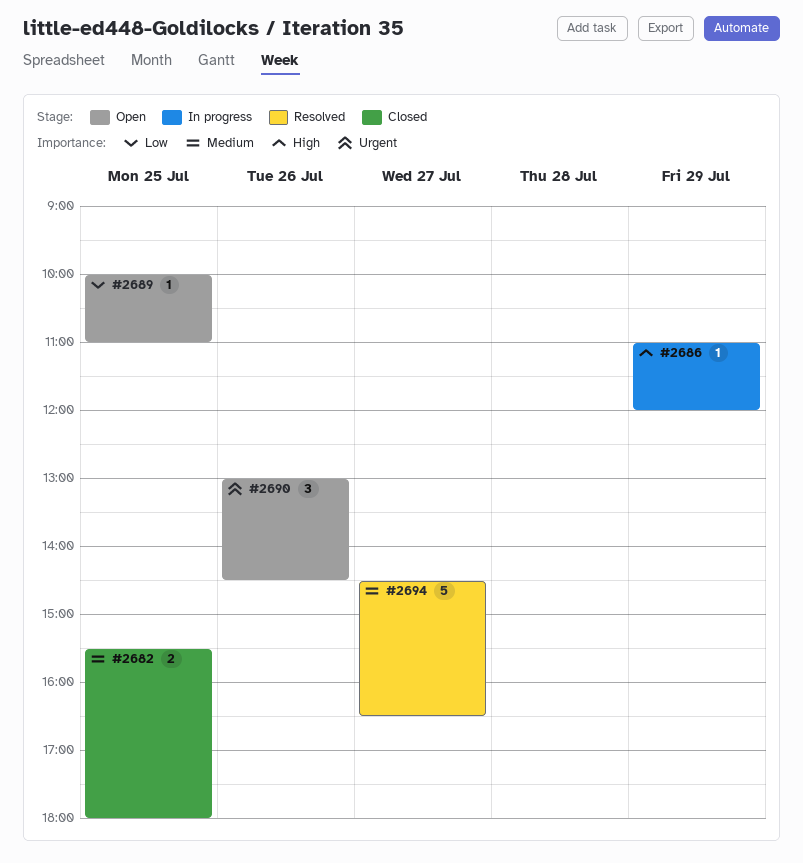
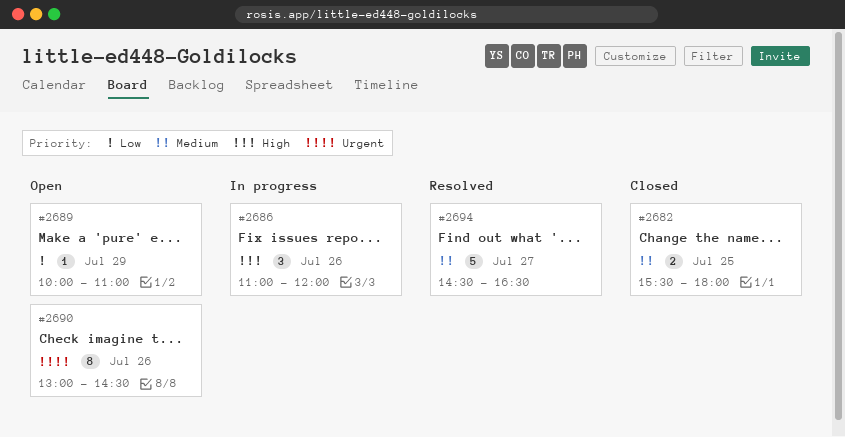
#2686, estimate: 1 -> 3
#2686, day: Jul 29 -> Jul 26
#2689, day: Jul 25 -> Jul 29
#2690, estimate: 3 -> 8

